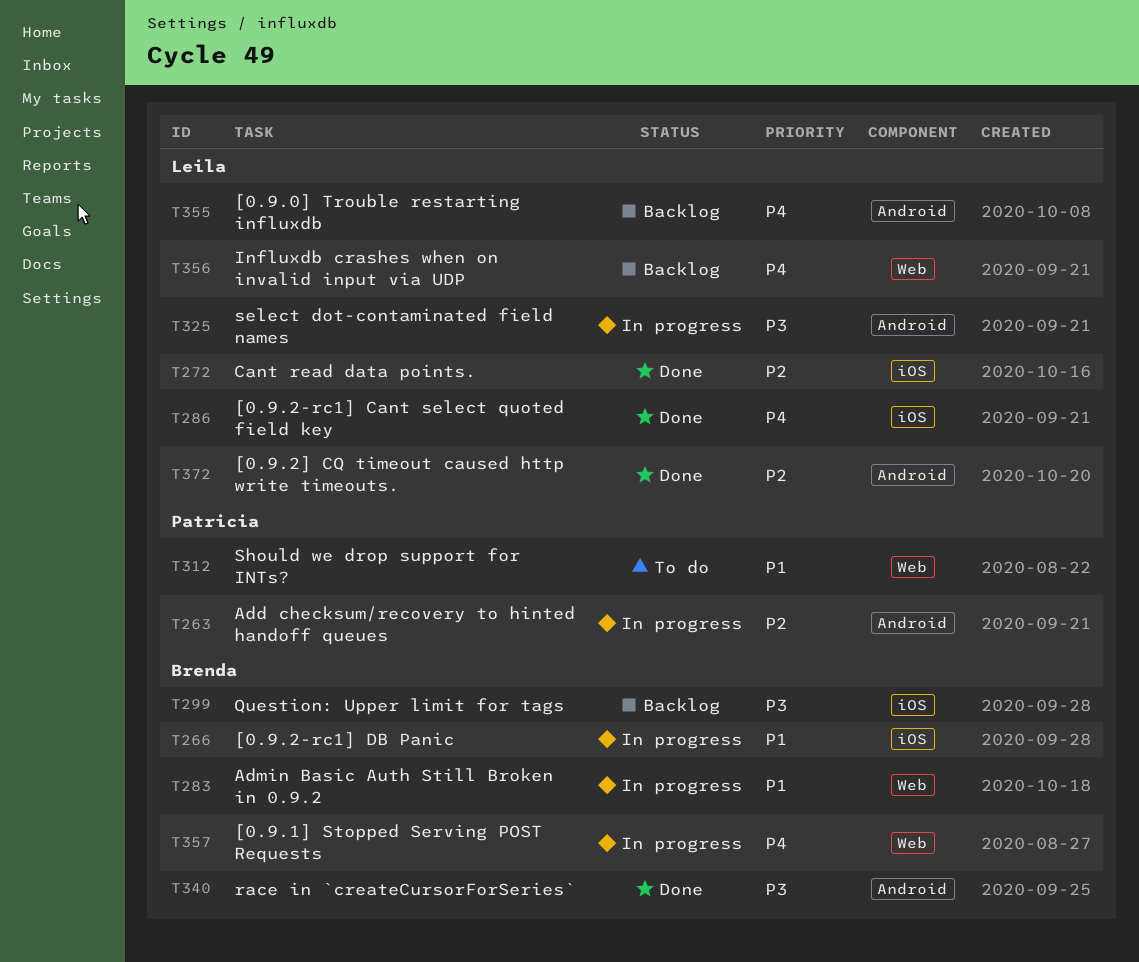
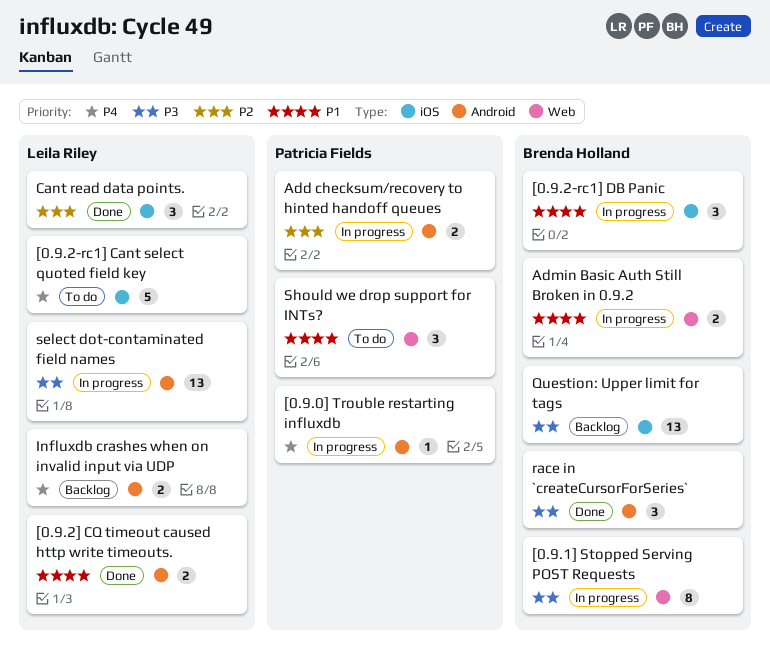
[0.9.0] Trouble restarting influxdb, status: Backlog -> In progress
[0.9.0] Trouble restarting influxdb, owner: Leila Riley -> Patricia Fields
[0.9.1] Stopped Serving POST Requests, priority: P4 -> P3
[0.9.2-rc1] Cant select quoted field key, status: Done -> To do
[0.9.2] CQ timeout caused http write timeouts., priority: P2 -> P1
Influxdb crashes when on invalid input via UDP, label: Web -> Android

